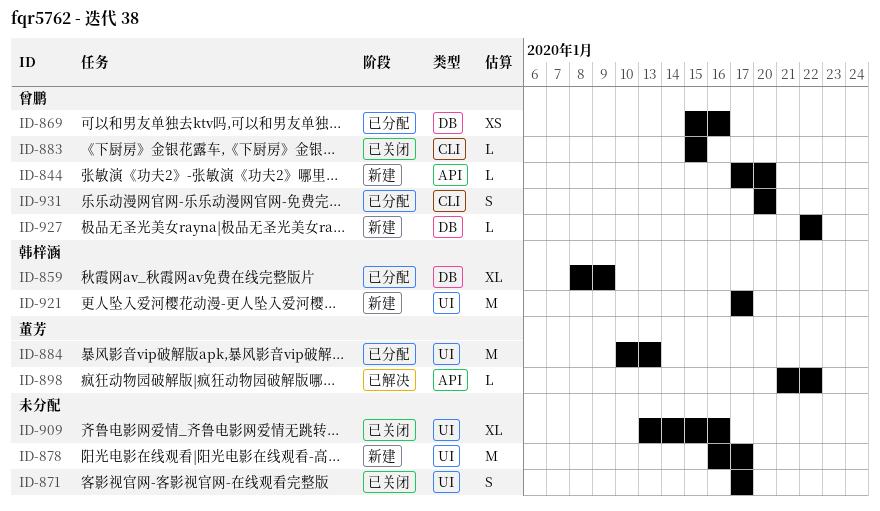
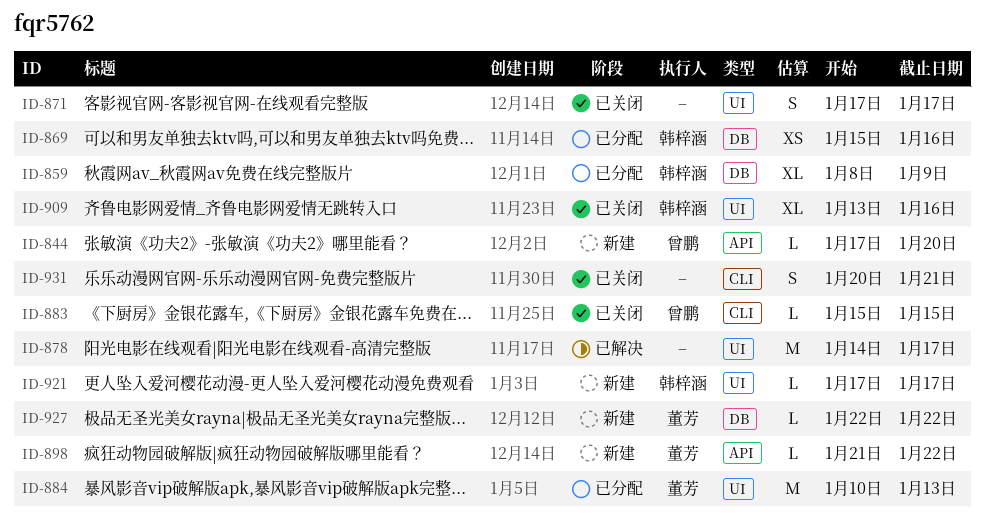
ID-869, owner: 曾鹏 -> 韩梓涵
ID-878, status: 新建 -> 已解决
ID-878, start: Jan 16 -> Jan 14
ID-898, status: 已解决 -> 新建
ID-909, owner: none -> 韩梓涵
ID-921, estimate: M -> L
ID-927, owner: 曾鹏 -> 董芳
ID-931, status: 已分配 -> 已关闭
ID-931, owner: 曾鹏 -> none
ID-931, due: Jan 20 -> Jan 21

